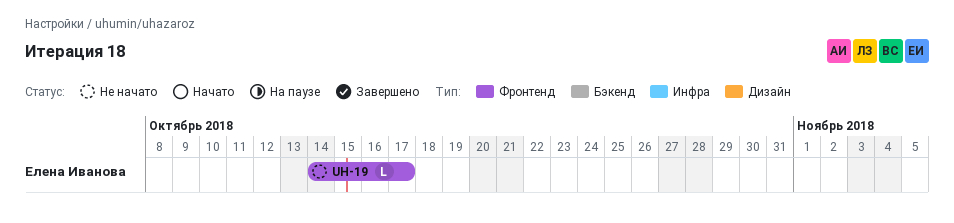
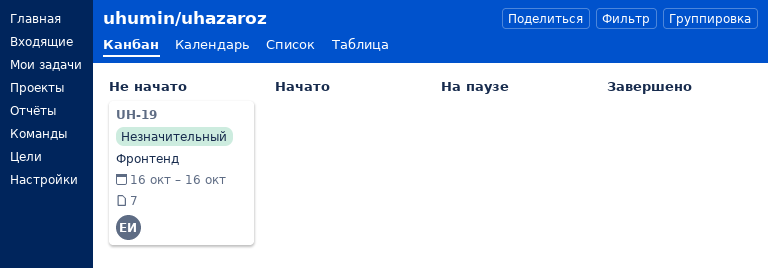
UH-19, start: Oct 14 -> Oct 16
UH-19, due: Oct 17 -> Oct 16

